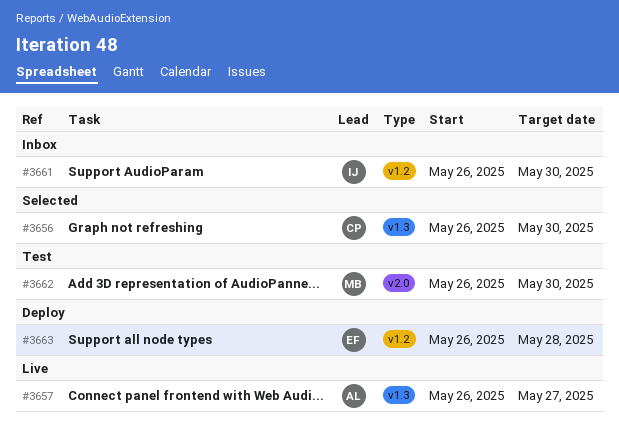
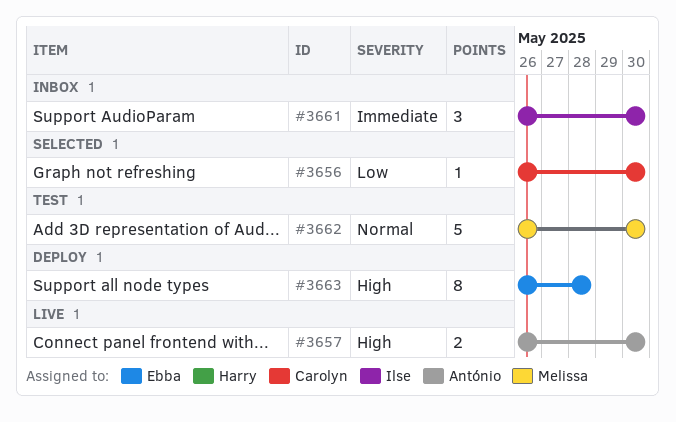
#3657, due: May 27 -> May 30

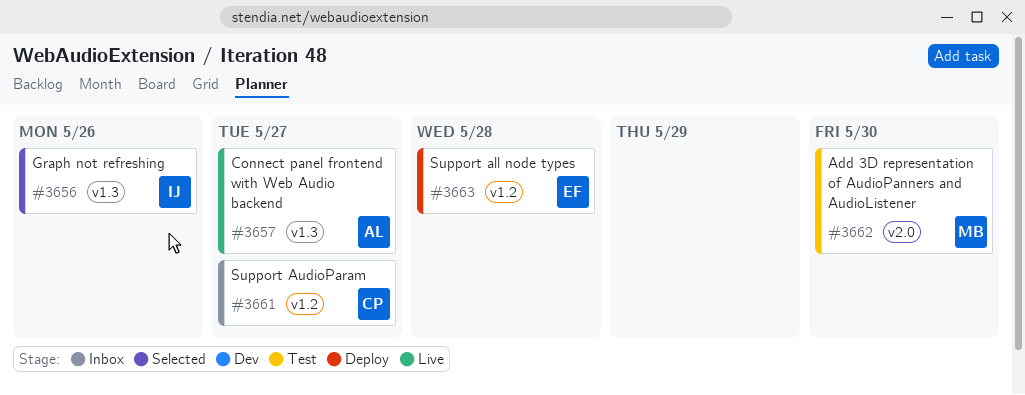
#3656, owner: Carolyn -> Ilse
#3656, due: May 30 -> May 26
#3657, due: May 30 -> May 27
#3661, owner: Ilse -> Carolyn
#3661, due: May 30 -> May 27

